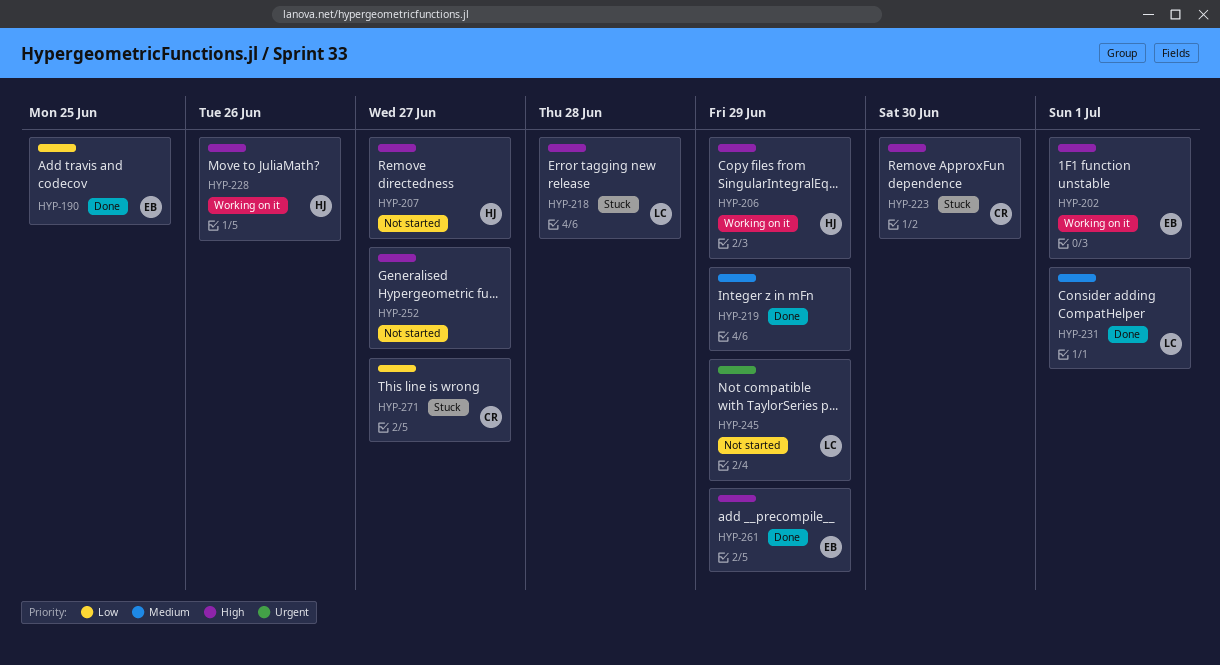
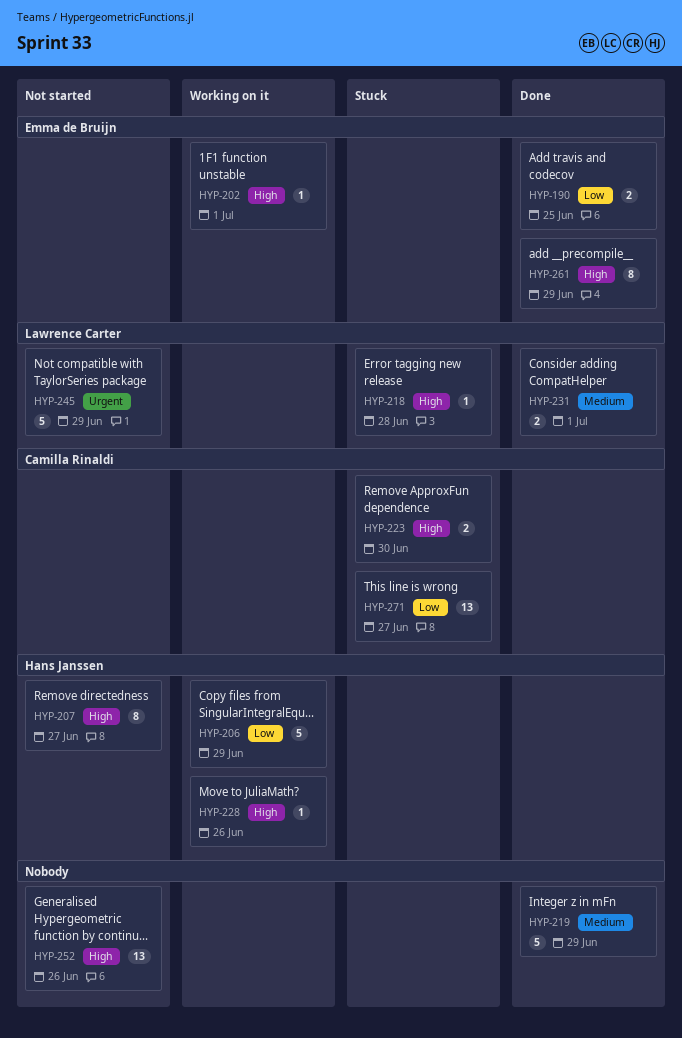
HYP-206, priority: High -> Low
HYP-252, due: Jun 27 -> Jun 26

